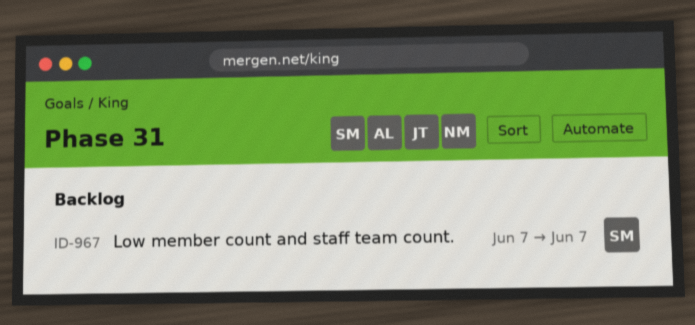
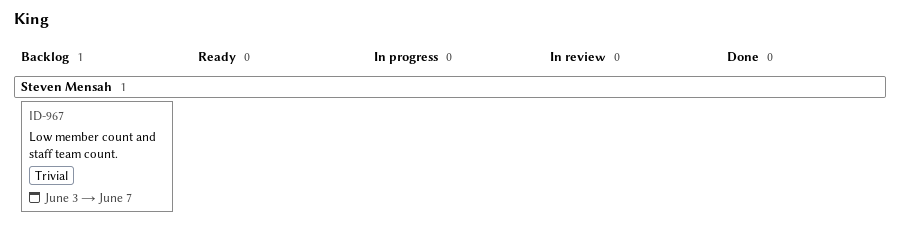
ID-967, start: Jun 7 -> Jun 3

